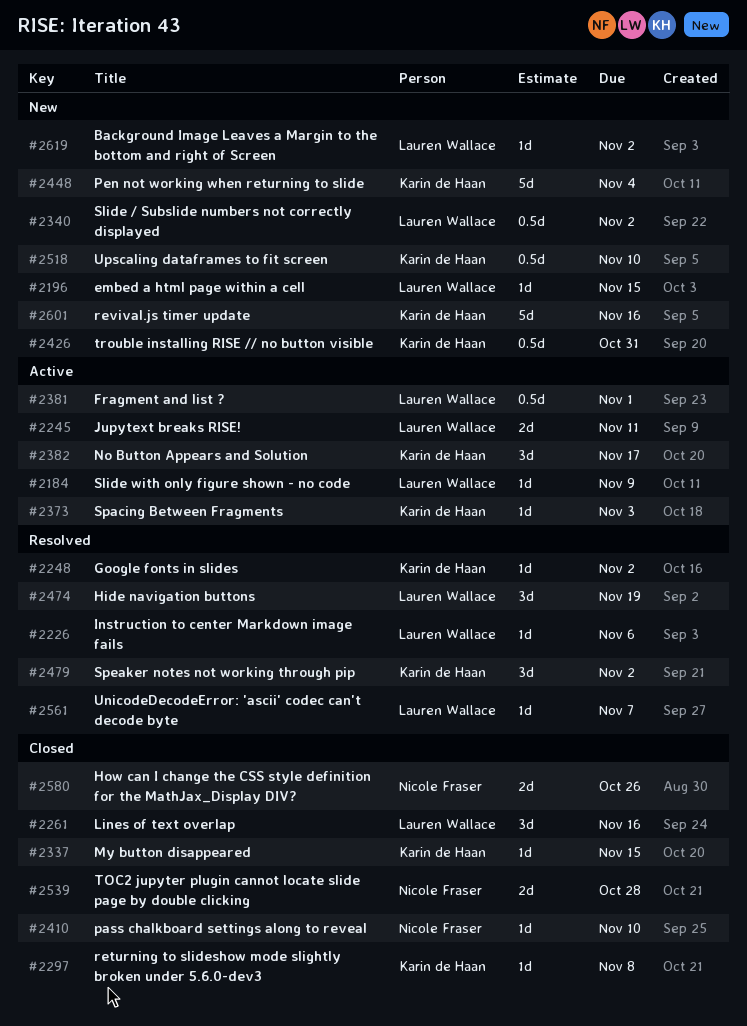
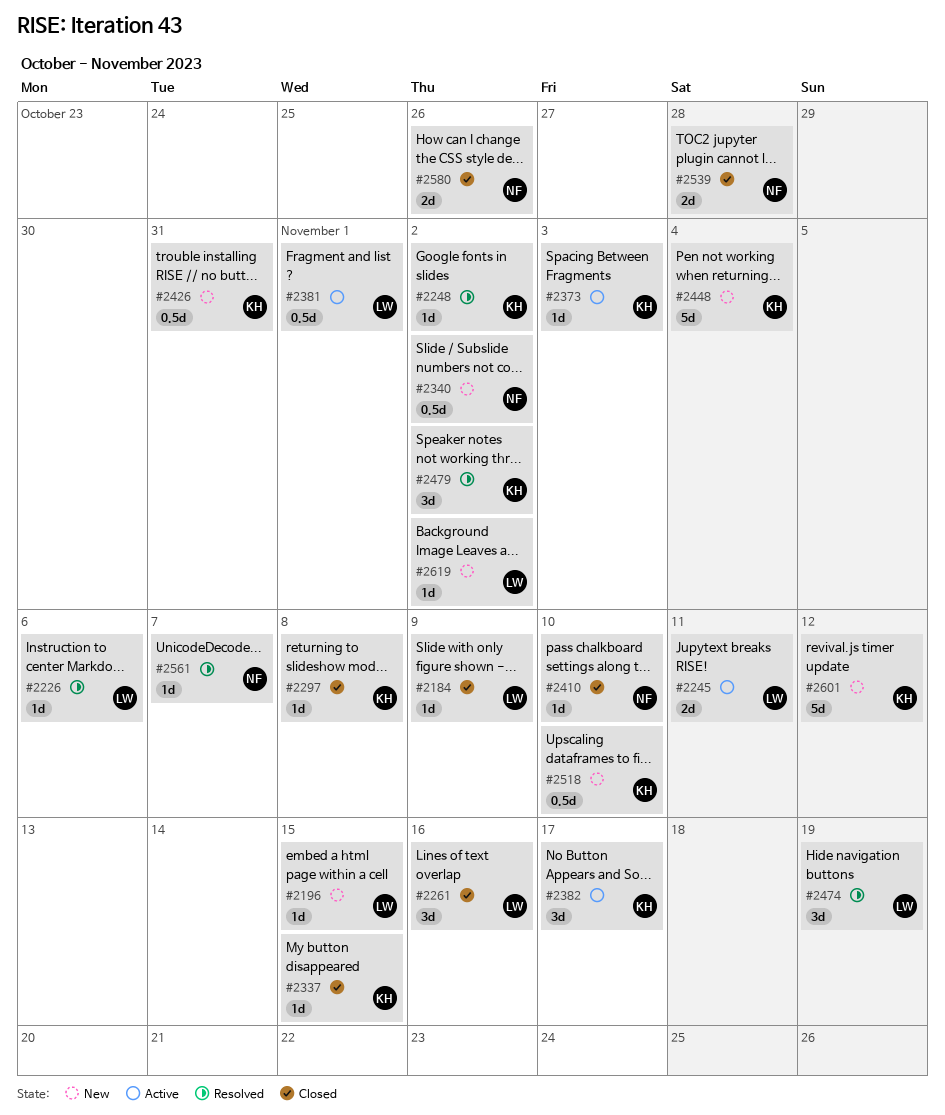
#2184, status: Active -> Closed
#2340, owner: Lauren Wallace -> Nicole Fraser
#2561, owner: Lauren Wallace -> Nicole Fraser
#2601, due: Nov 16 -> Nov 12

